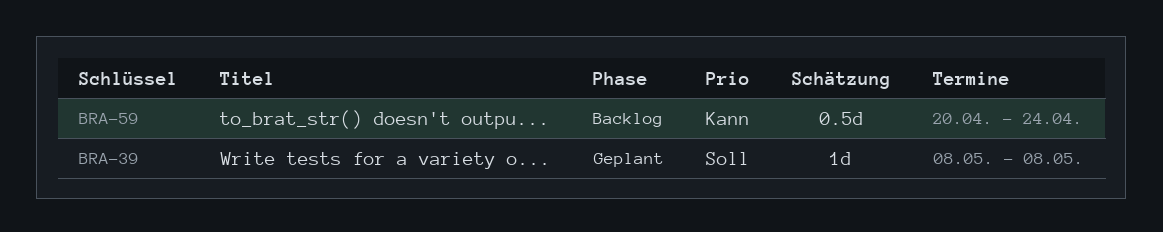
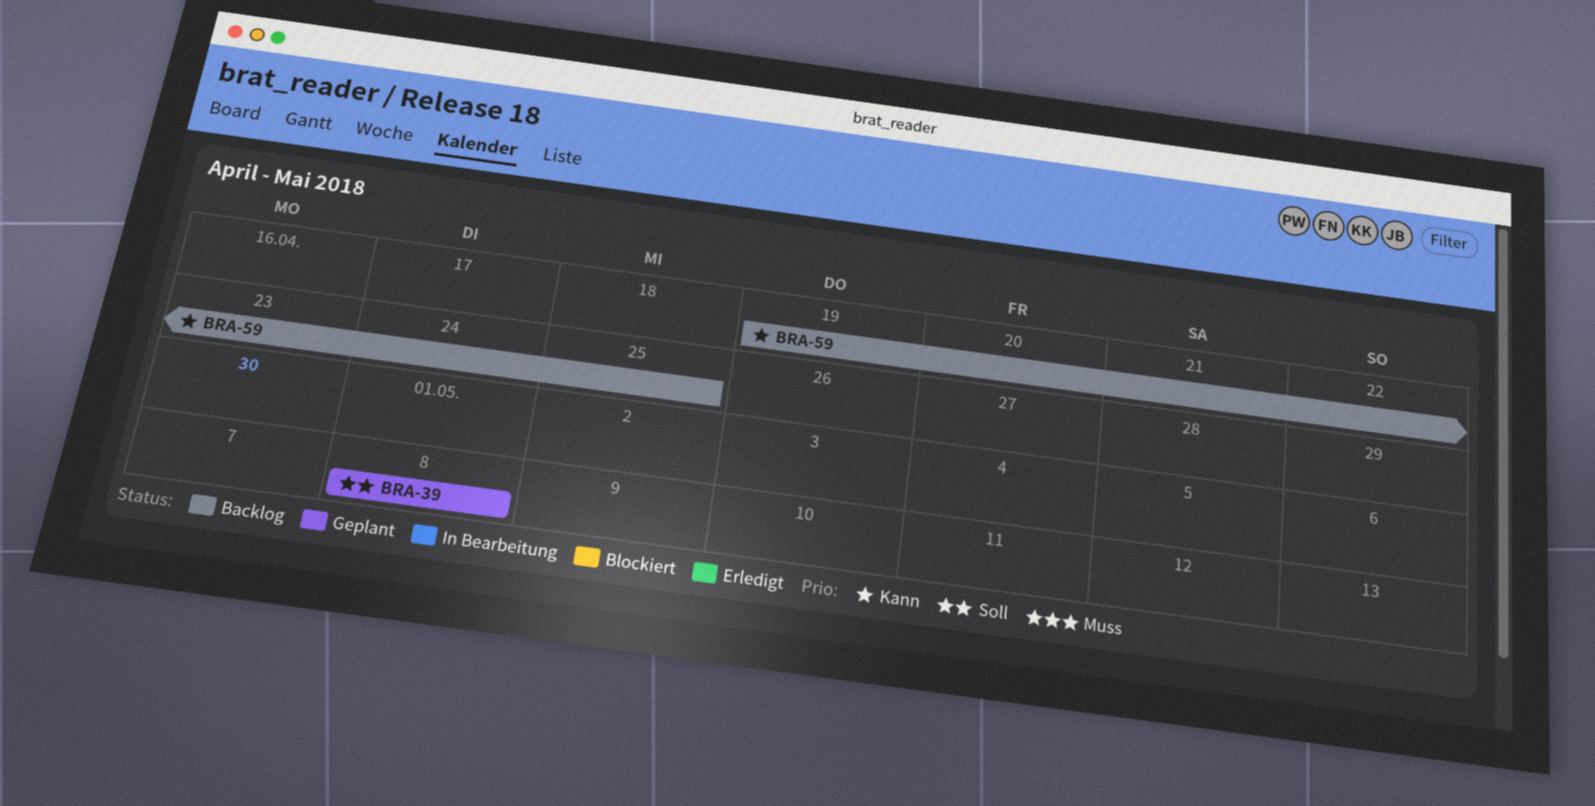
BRA-59, start: Apr 20 -> Apr 19
BRA-59, due: Apr 24 -> Apr 25

